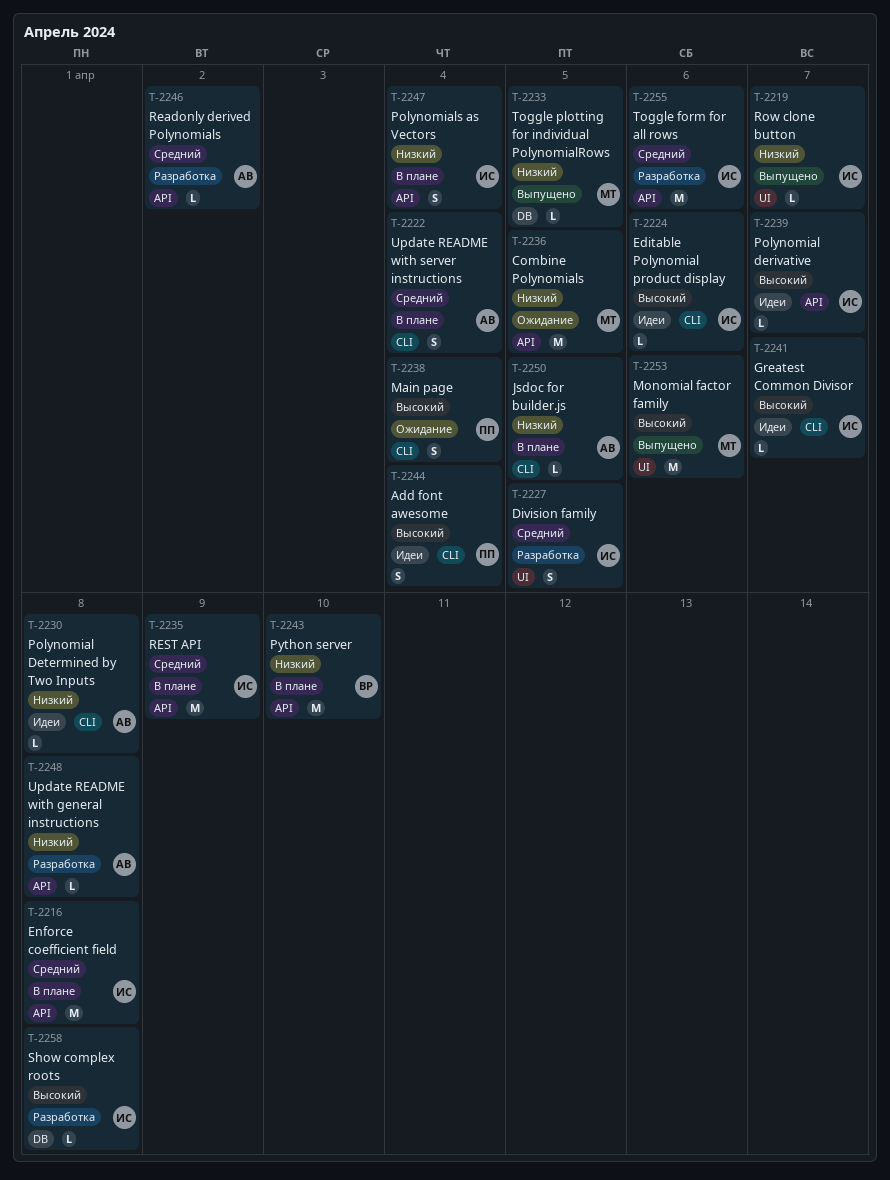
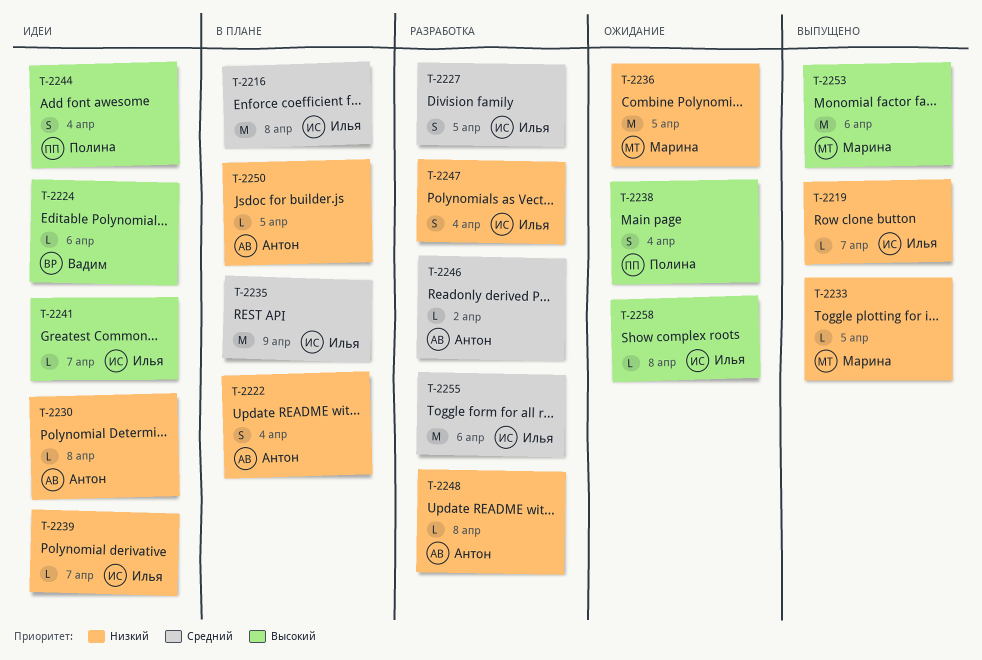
T-2222, priority: Средний -> Низкий
T-2224, owner: Илья -> Вадим
T-2239, priority: Высокий -> Низкий
T-2243: present -> none
T-2247, status: В плане -> Разработка
T-2258, status: Разработка -> Ожидание

